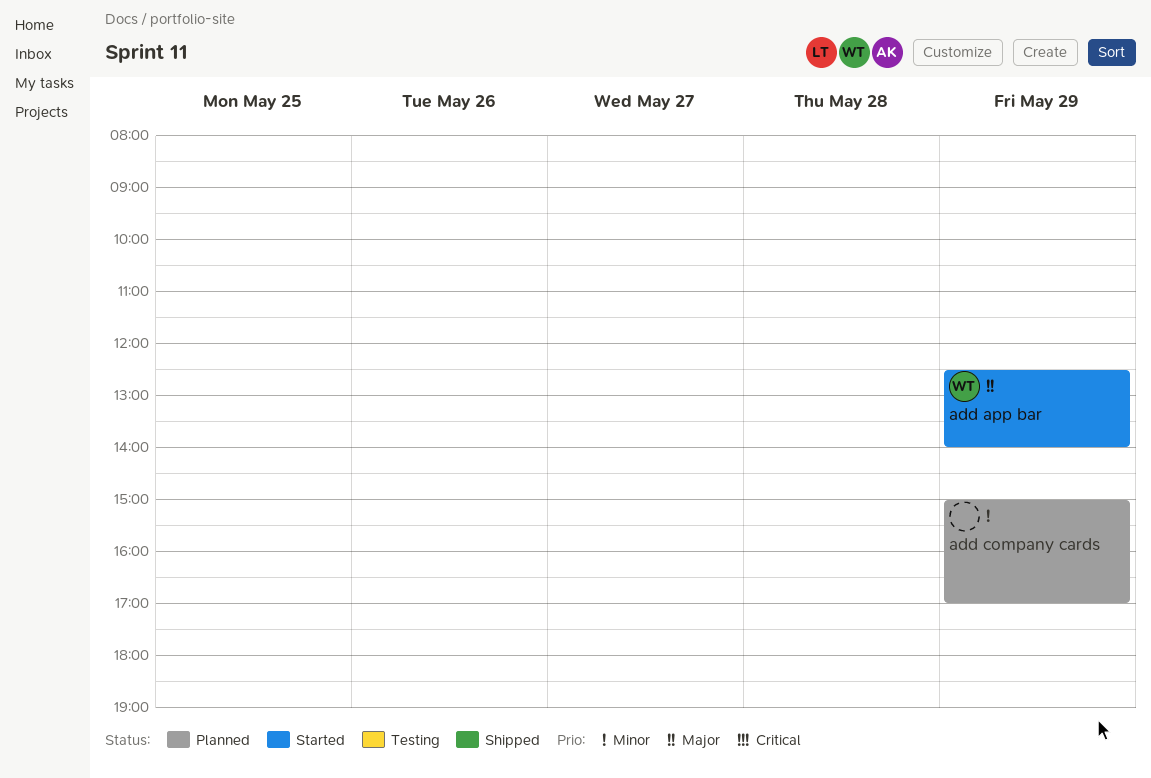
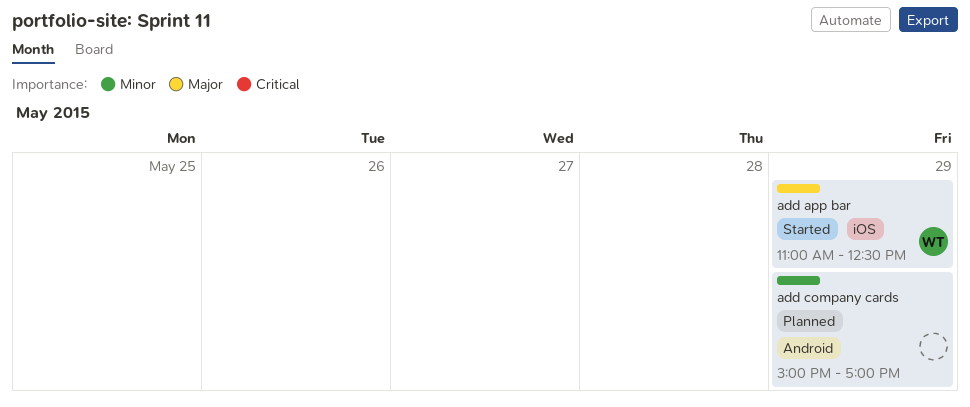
add app bar, begins: 12:30 -> 11:00
add app bar, ends: 14:00 -> 12:30

